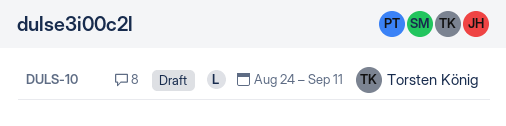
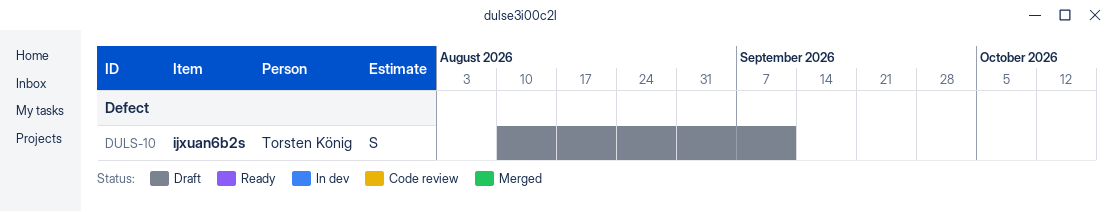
DULS-10, estimate: L -> S
DULS-10, start: Aug 24 -> Aug 10

